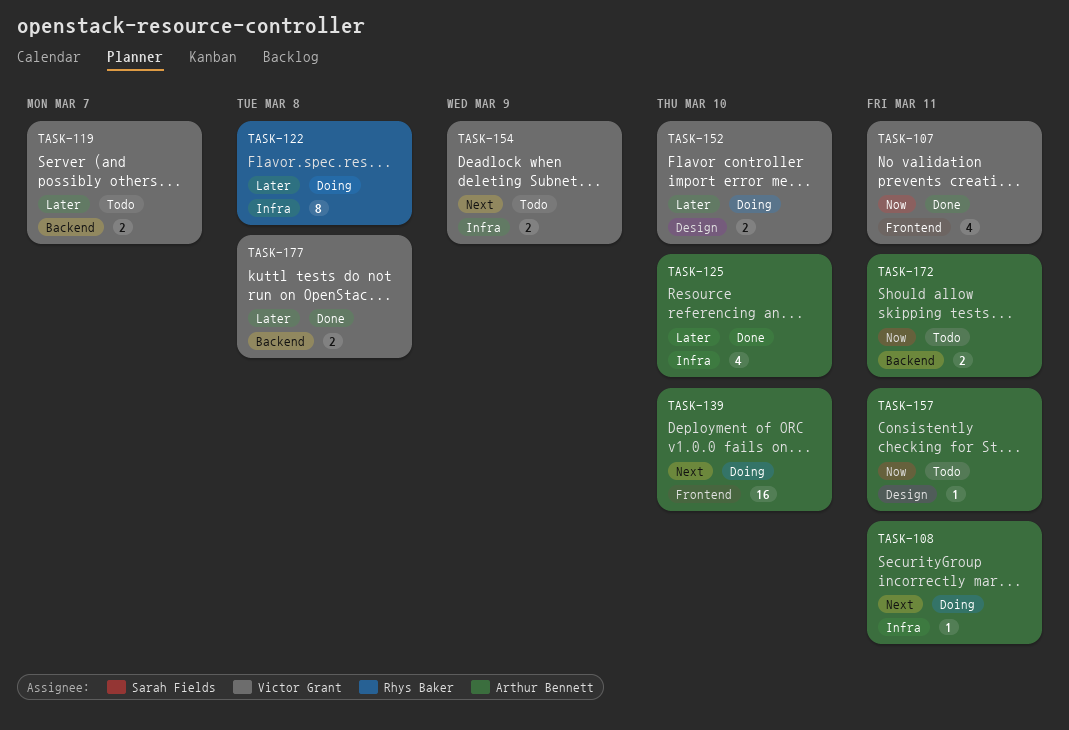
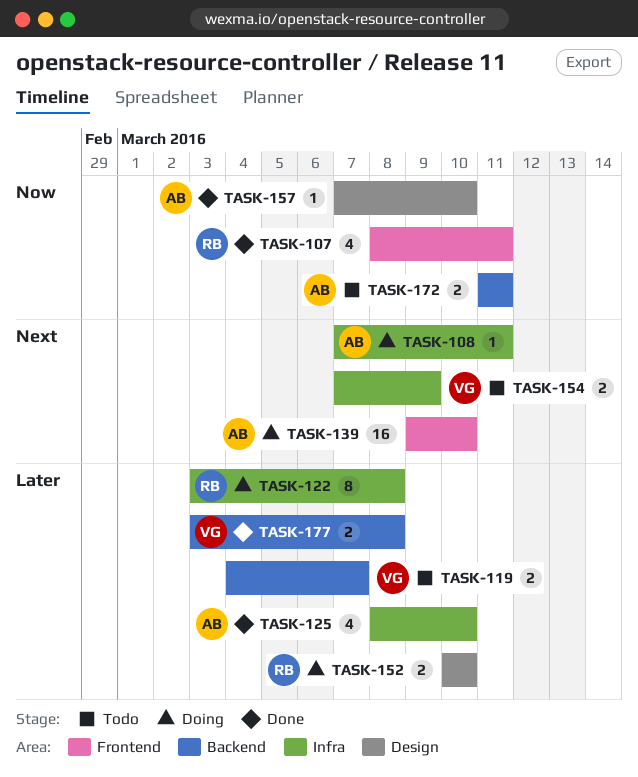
TASK-107, owner: Victor Grant -> Rhys Baker
TASK-152, owner: Victor Grant -> Rhys Baker
TASK-157, status: Todo -> Done
TASK-157, due: Mar 11 -> Mar 10

